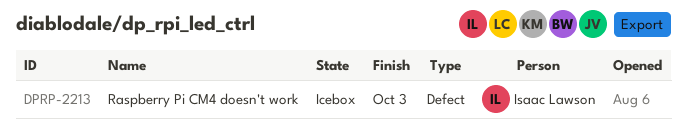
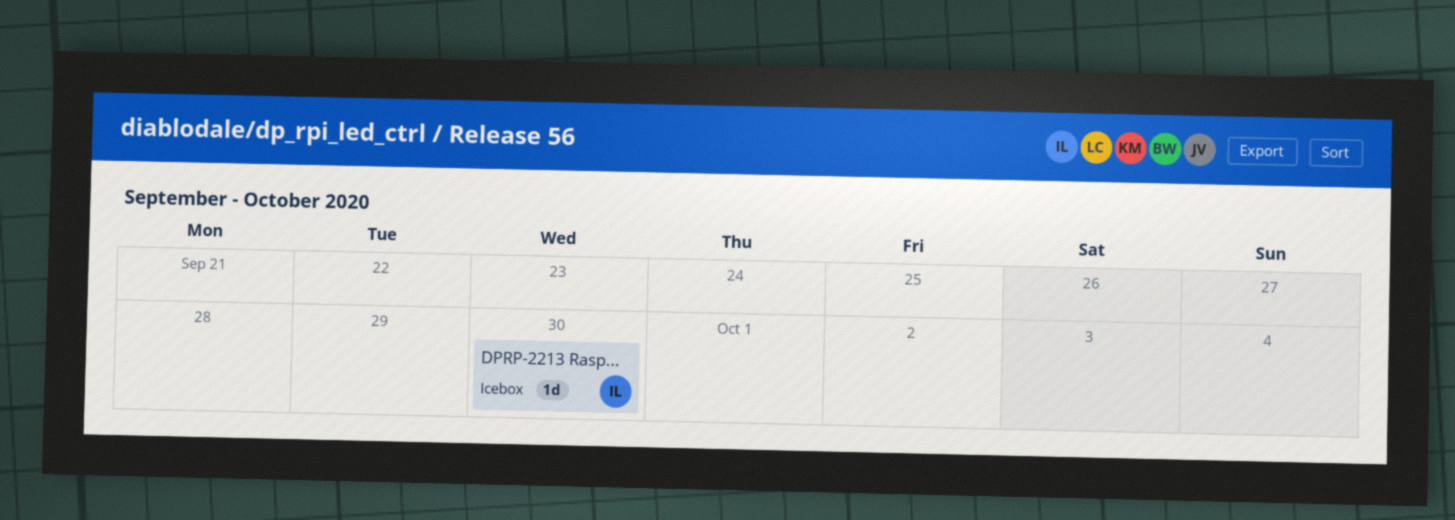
DPRP-2213, due: Oct 3 -> Sep 30

